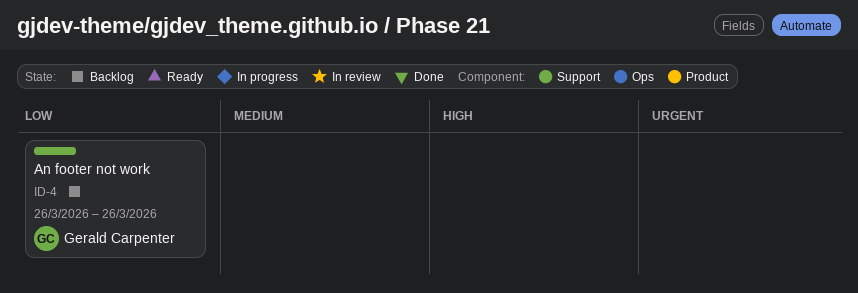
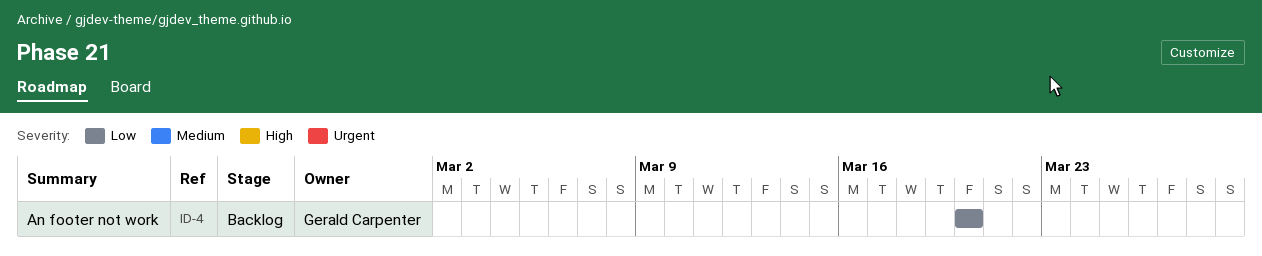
ID-4, start: Mar 26 -> Mar 20
ID-4, due: Mar 26 -> Mar 20

